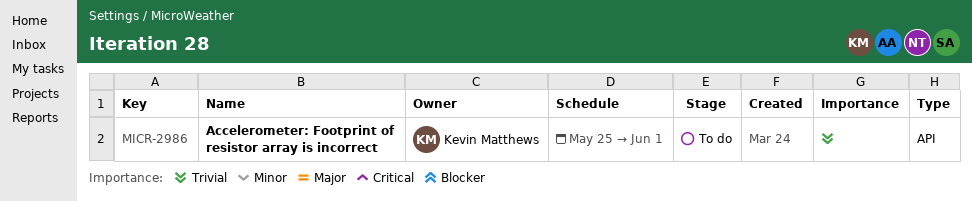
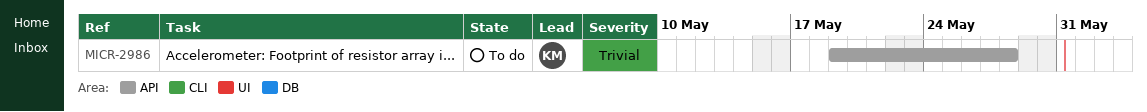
MICR-2986, start: May 25 -> May 19
MICR-2986, due: Jun 1 -> May 28

